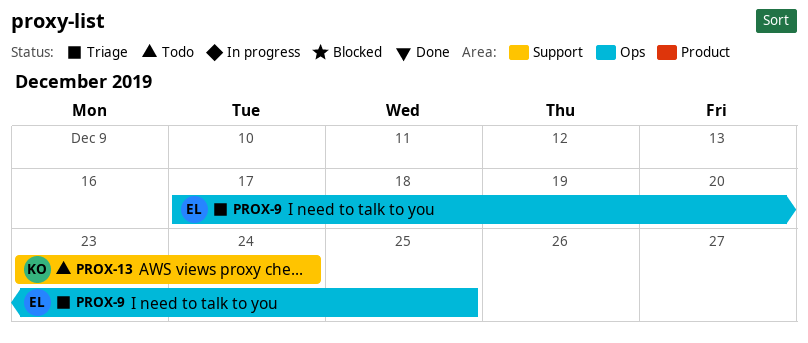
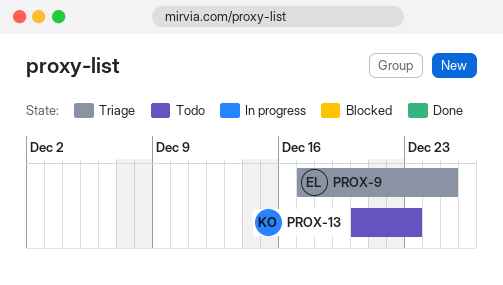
PROX-13, start: Dec 23 -> Dec 20
PROX-13, due: Dec 24 -> Dec 23

